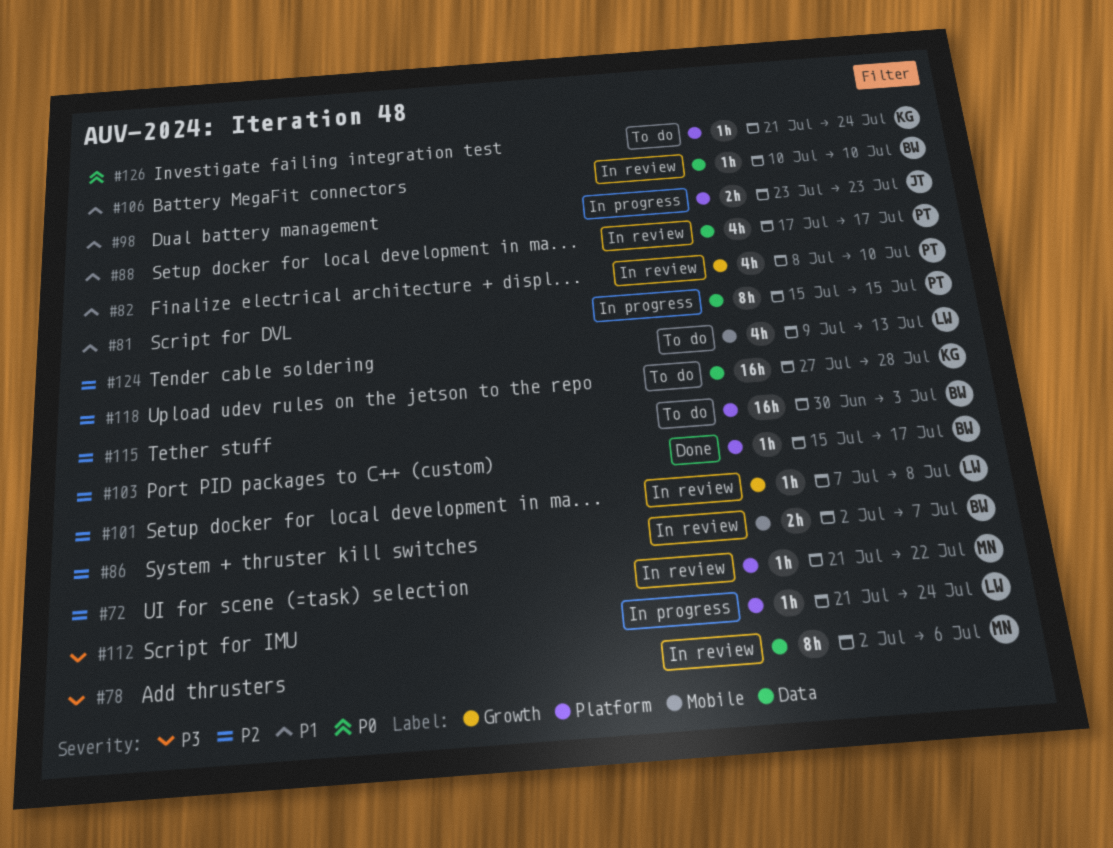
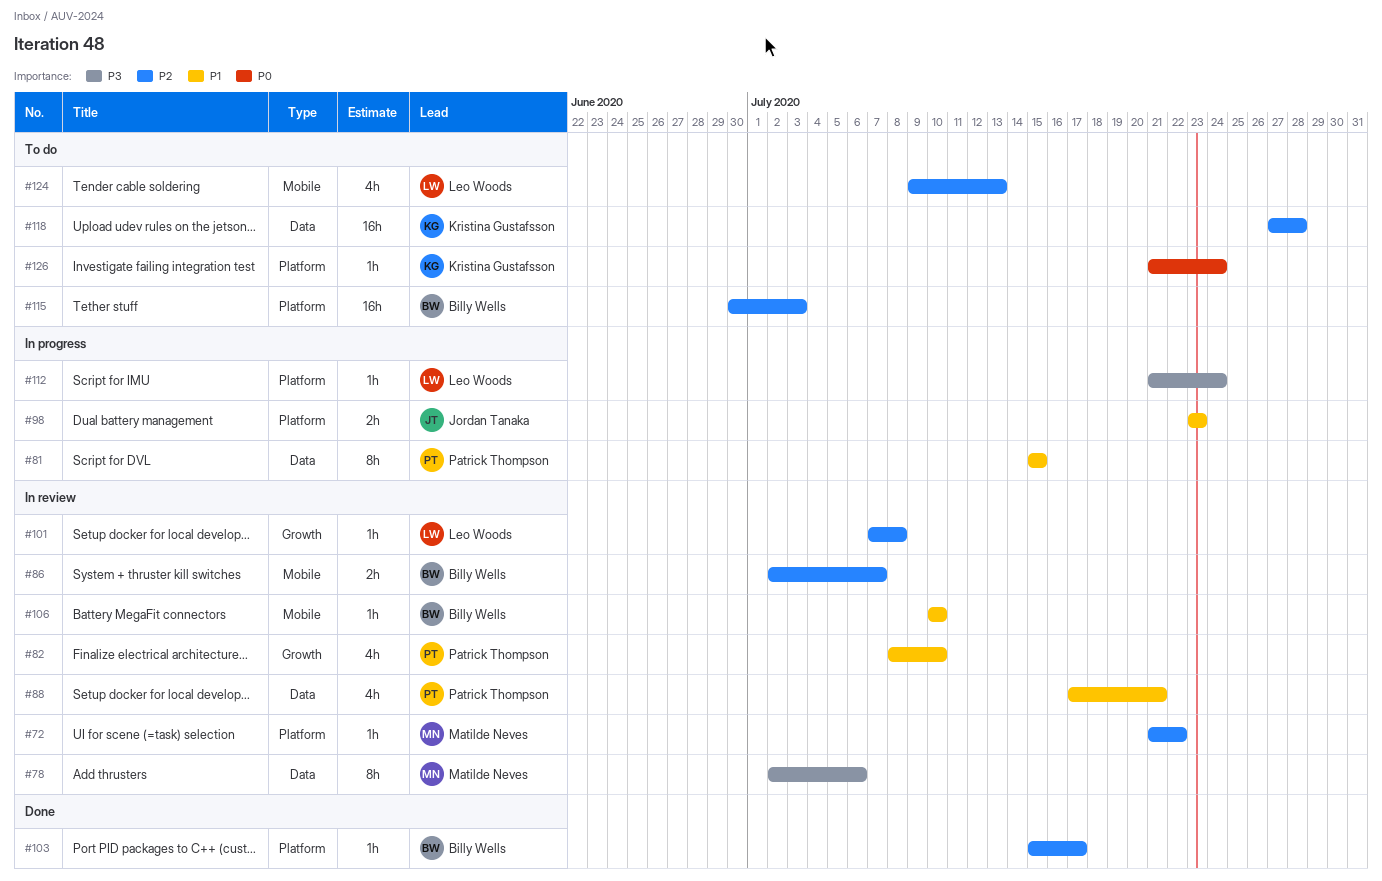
#88, due: Jul 17 -> Jul 21
#106, label: Data -> Mobile

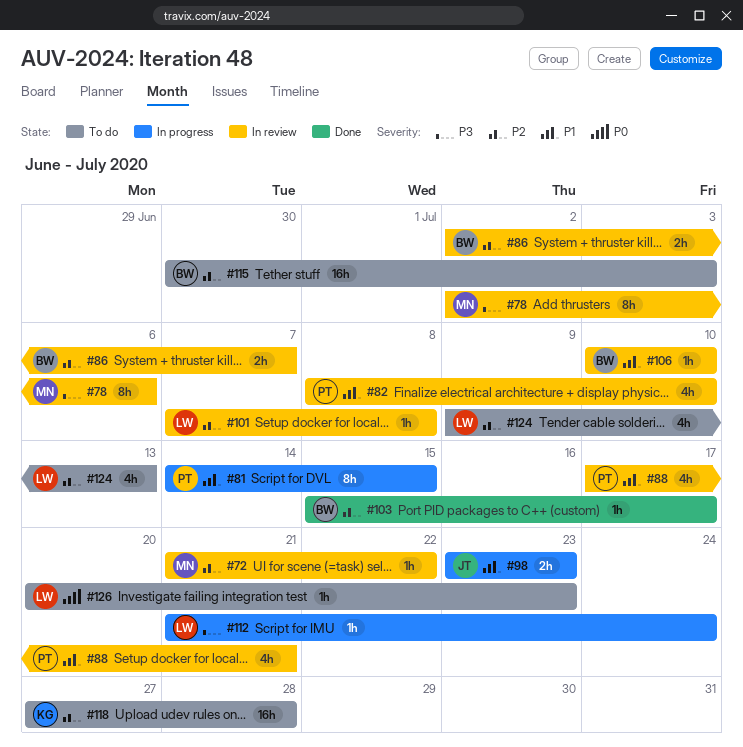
#81, start: Jul 15 -> Jul 14
#126, owner: Kristina Gustafsson -> Leo Woods
#126, start: Jul 21 -> Jul 20
#126, due: Jul 24 -> Jul 23

